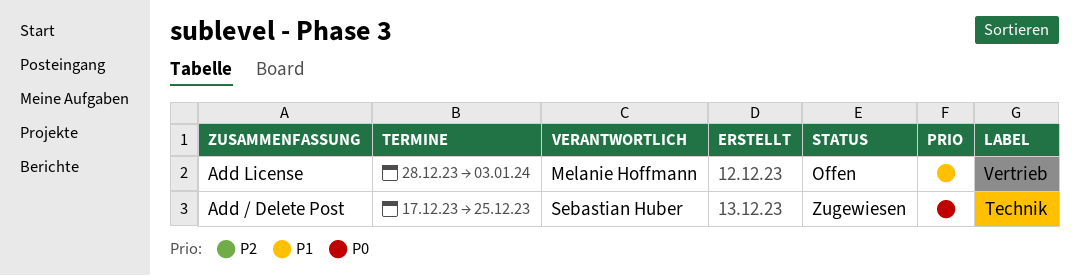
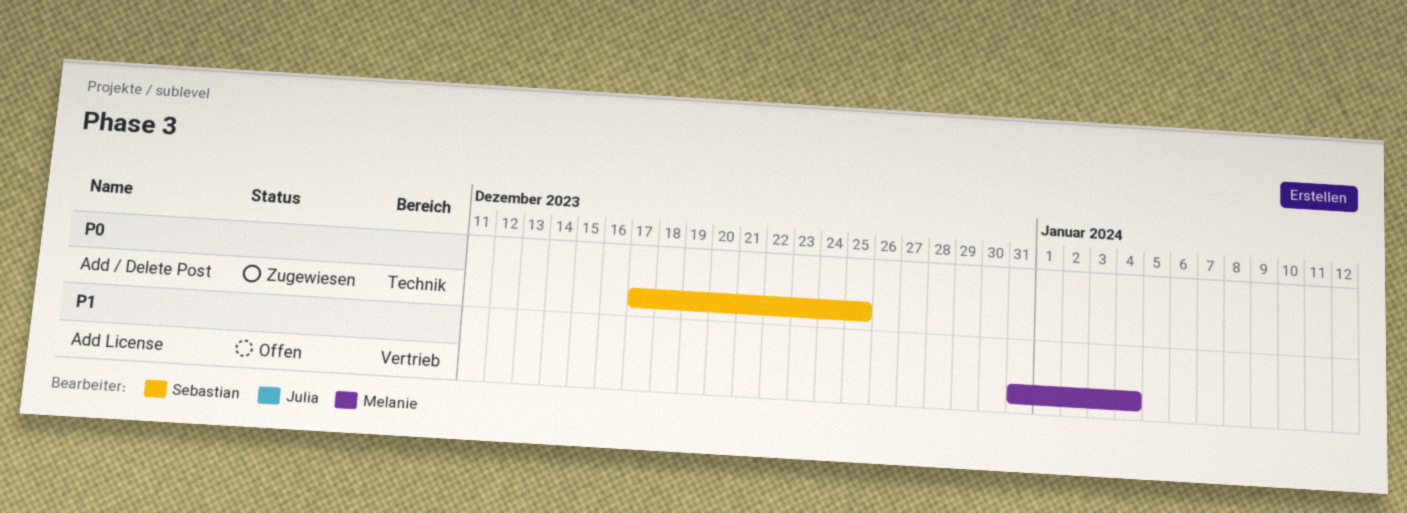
Add License, start: Dec 28 -> Dec 31
Add License, due: Jan 3 -> Jan 4

